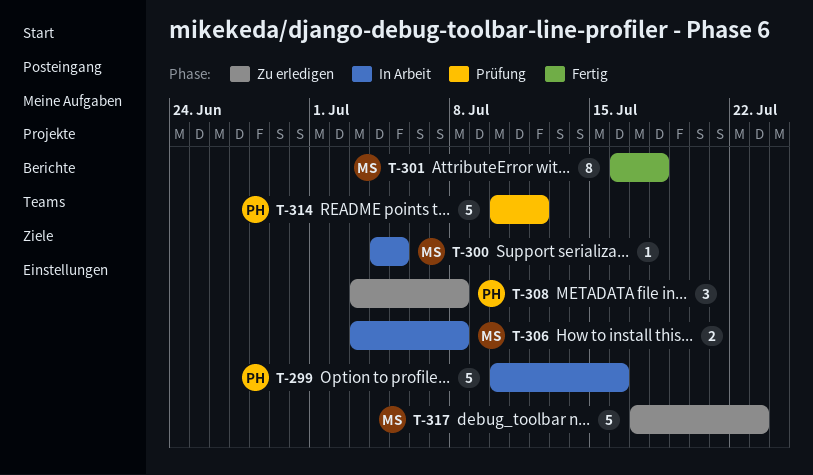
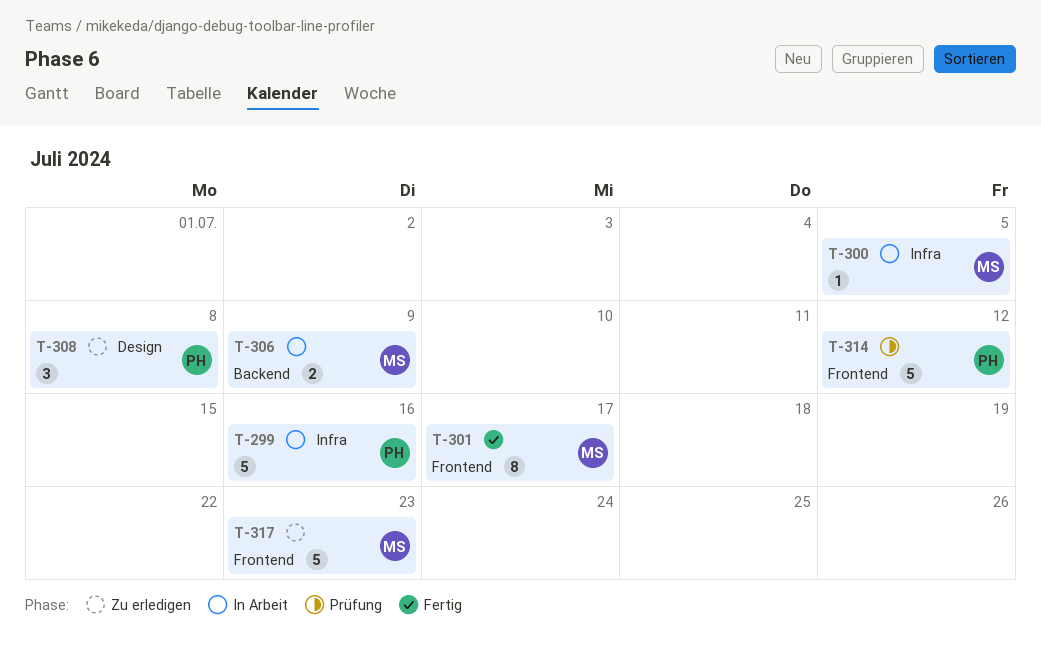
T-301, due: Jul 18 -> Jul 17
T-306, due: Jul 8 -> Jul 9

